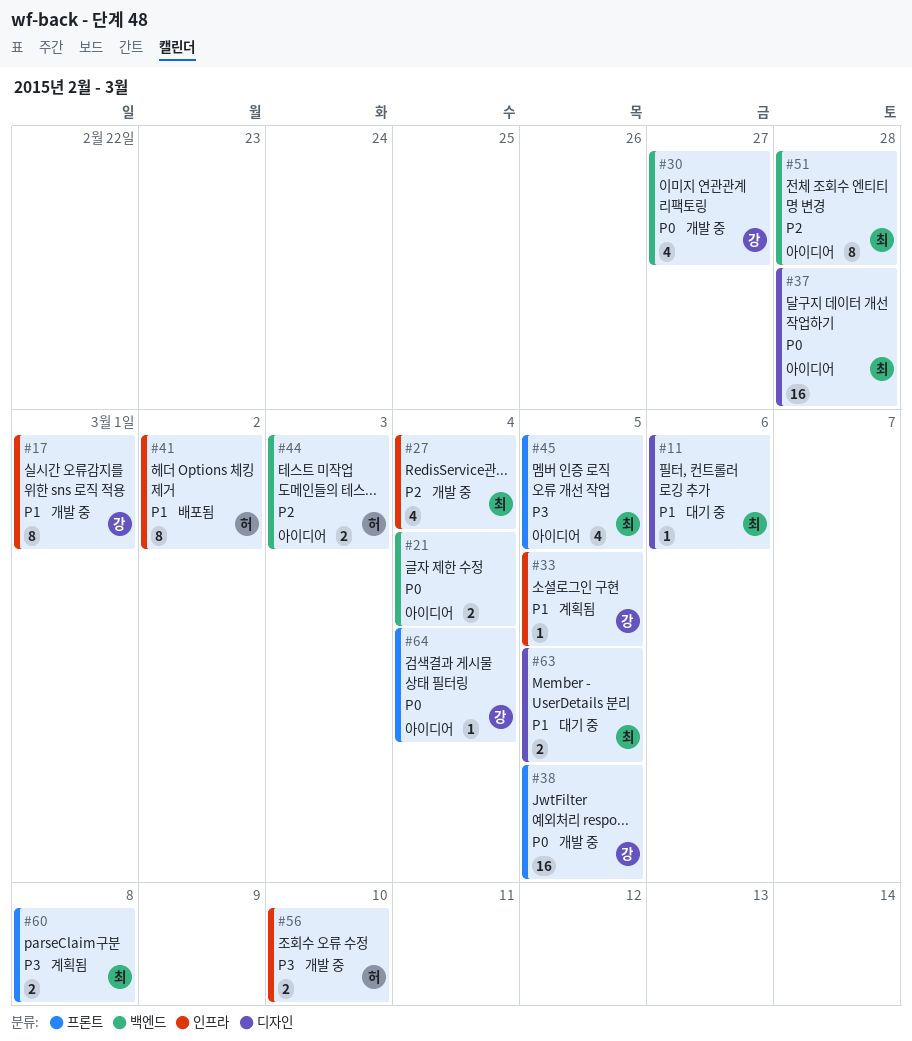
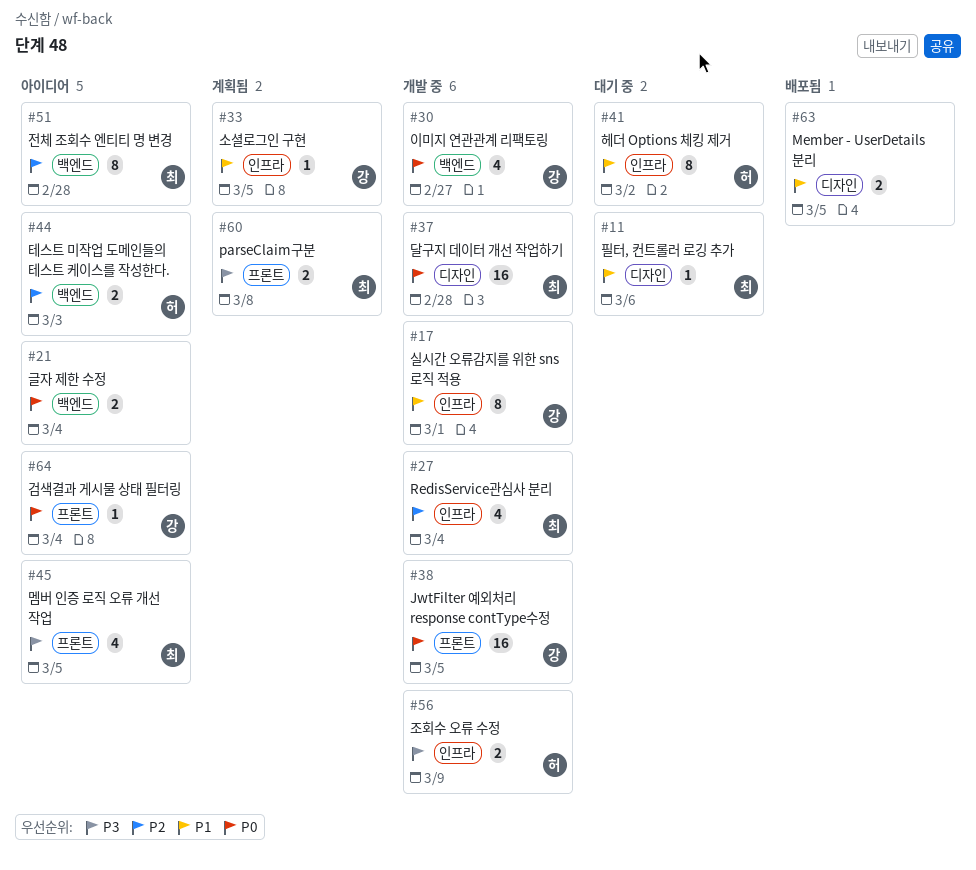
#37, status: 아이디어 -> 개발 중
#41, status: 배포됨 -> 대기 중
#56, due: Mar 10 -> Mar 9
#63, status: 대기 중 -> 배포됨
#63, owner: 최 -> none

